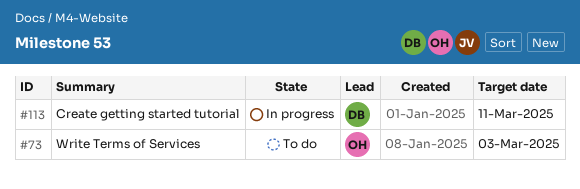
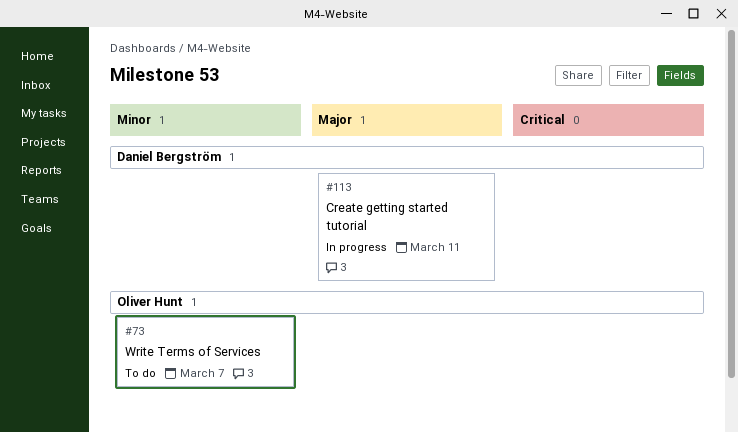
#73, due: Mar 3 -> Mar 7

